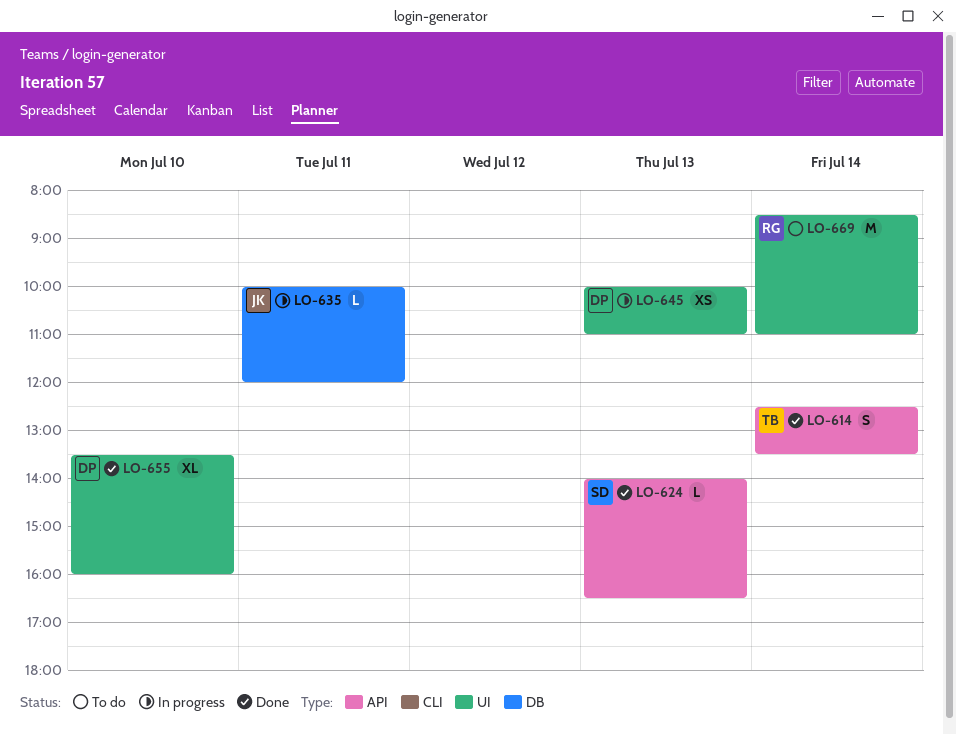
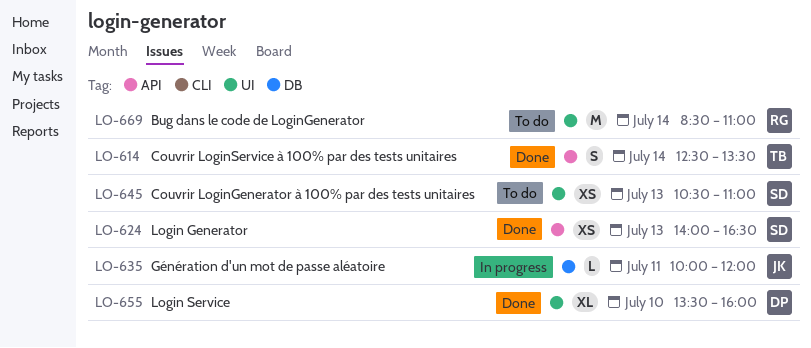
LO-624, estimate: L -> XS
LO-645, status: In progress -> To do
LO-645, owner: DP -> SD
LO-645, begins: 10:00 -> 10:30

